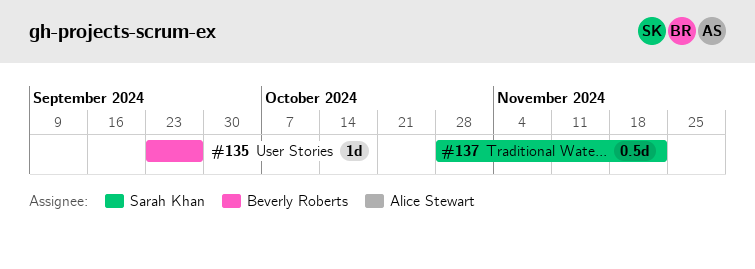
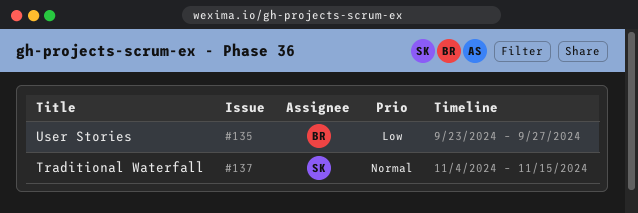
#137, start: Oct 28 -> Nov 4
#137, due: Nov 22 -> Nov 15

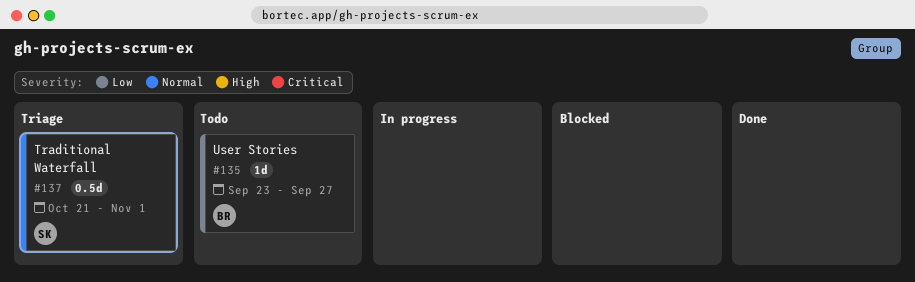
#137, start: Nov 4 -> Oct 21
#137, due: Nov 15 -> Nov 1

